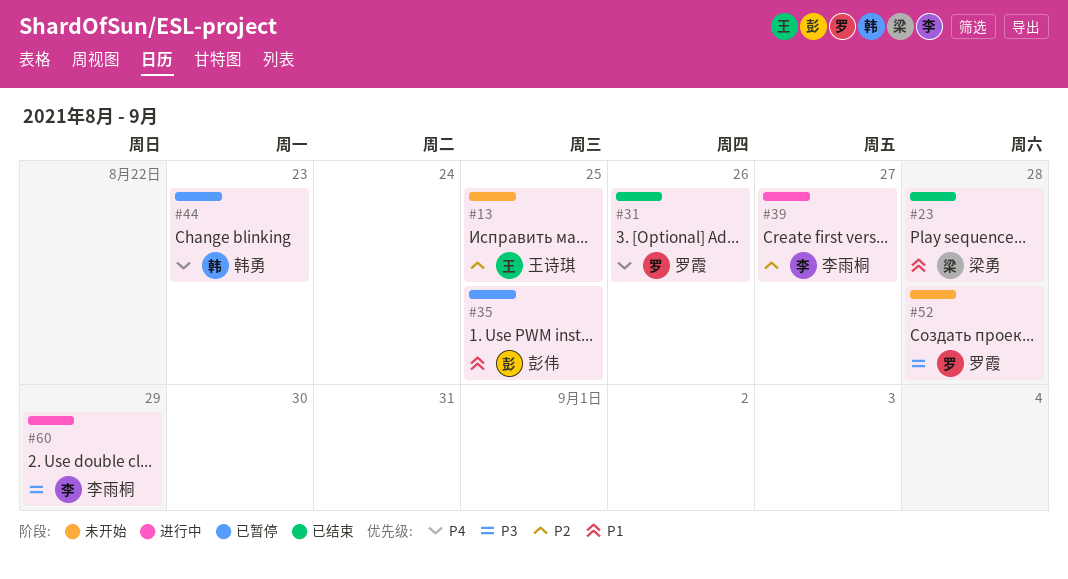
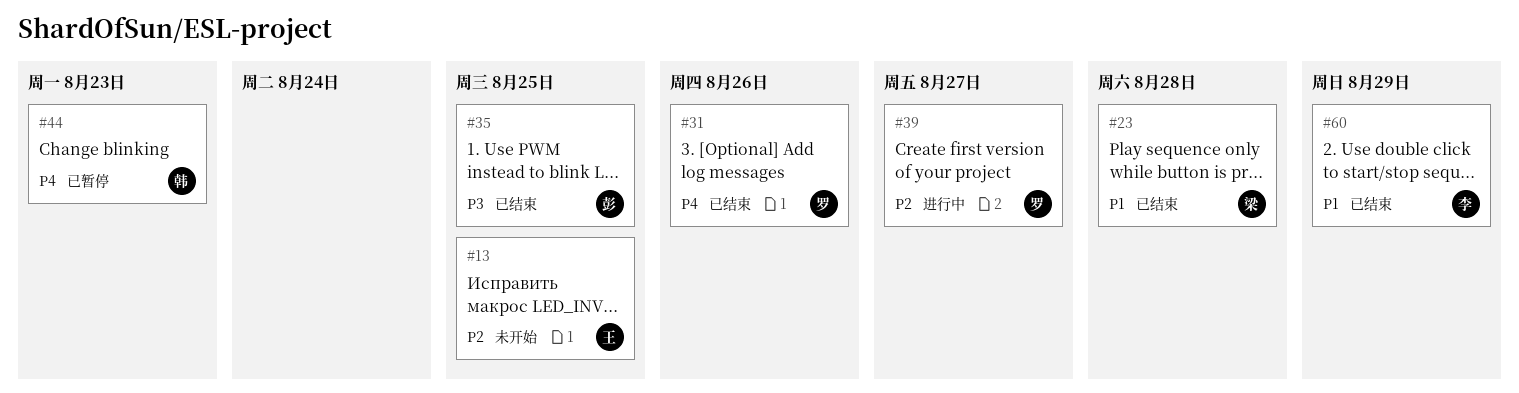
#35, status: 已暂停 -> 已结束
#35, priority: P1 -> P3
#39, owner: 李雨桐 -> 罗霞
#52: present -> none
#60, status: 进行中 -> 已结束
#60, priority: P3 -> P1

